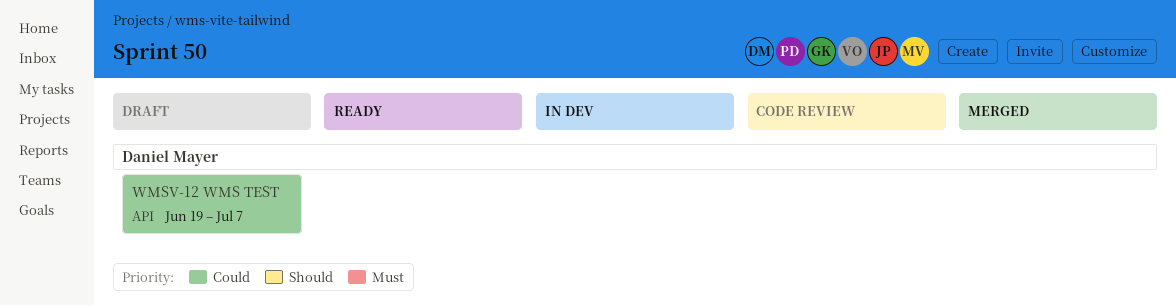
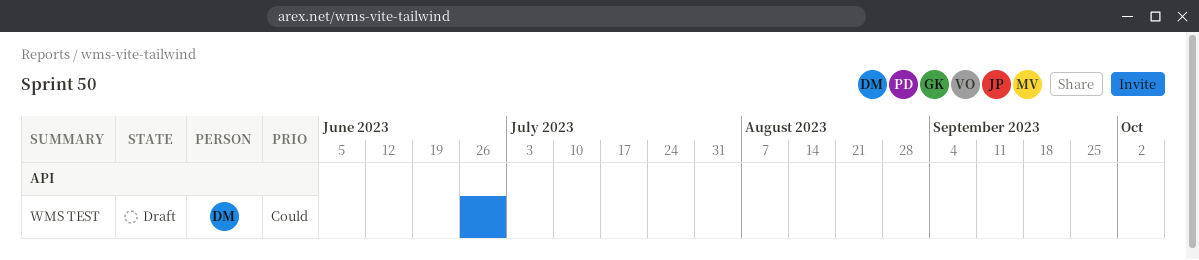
WMS TEST, start: Jun 19 -> Jun 26
WMS TEST, due: Jul 7 -> Jun 30

